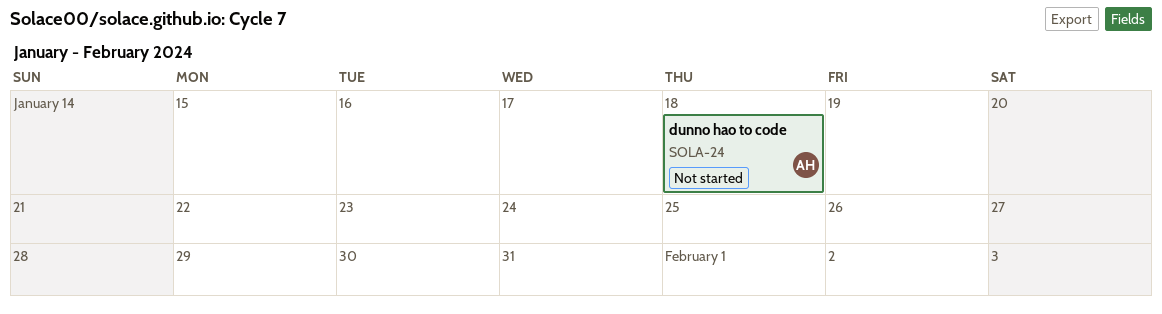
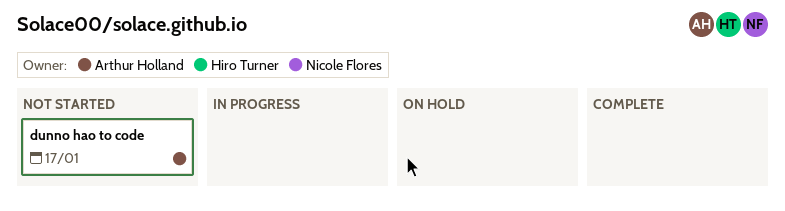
dunno hao to code, due: Jan 18 -> Jan 17

